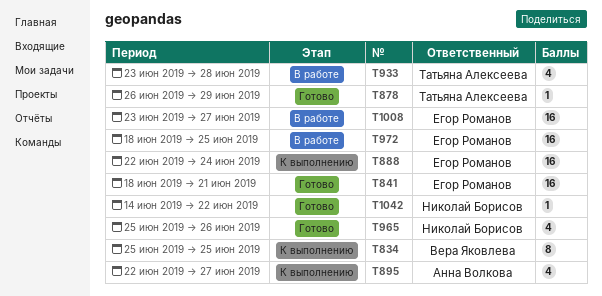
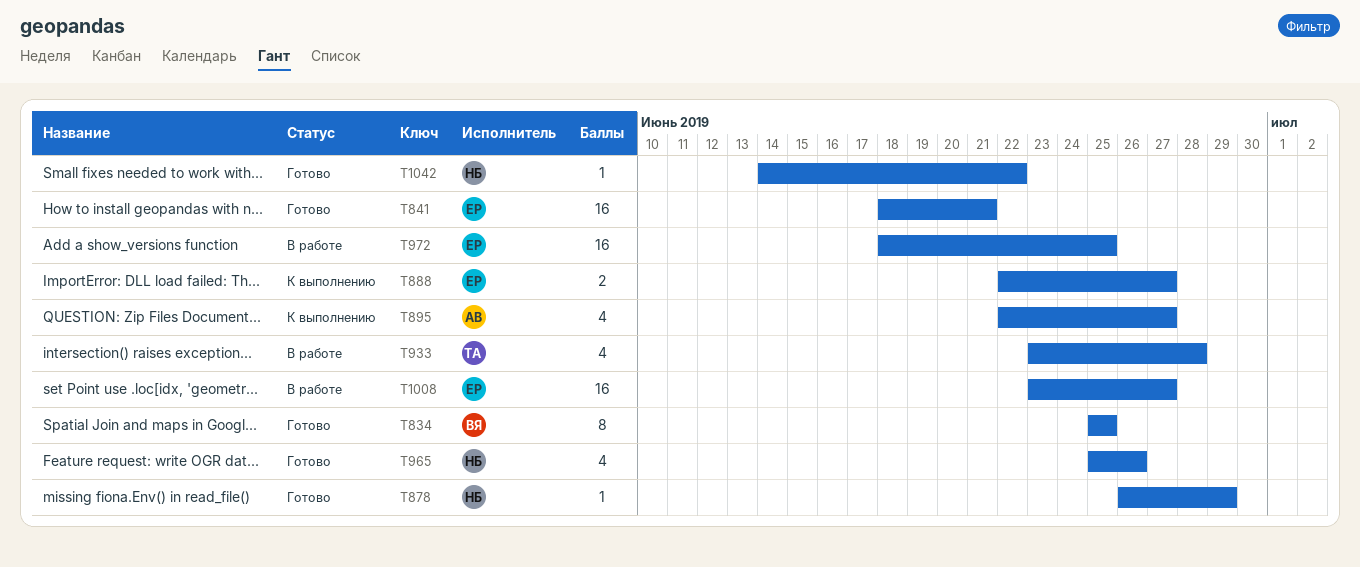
T834, status: К выполнению -> Готово
T878, owner: Татьяна Алексеева -> Николай Борисов
T888, estimate: 16 -> 2
T888, due: Jun 24 -> Jun 27

